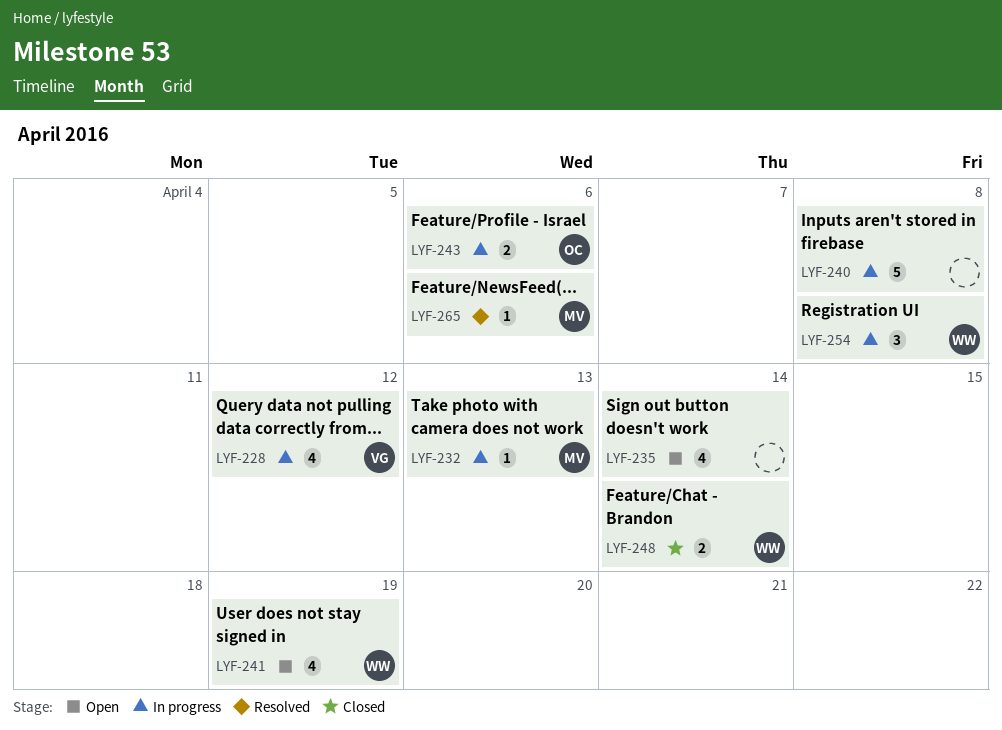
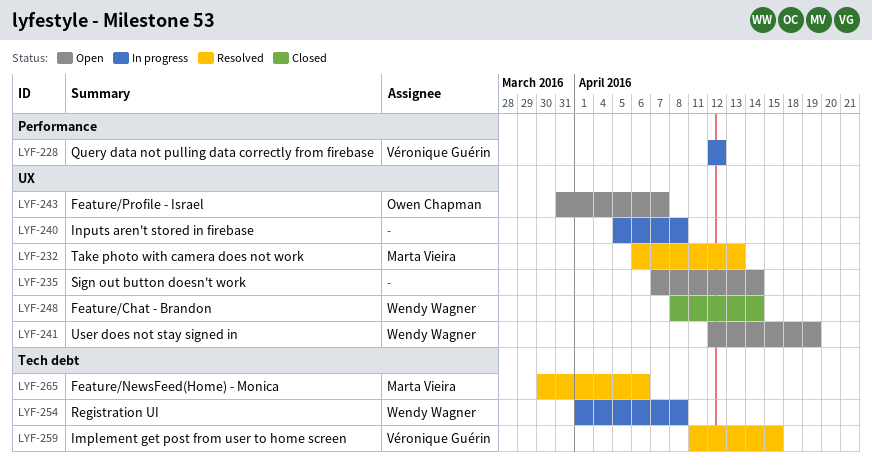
LYF-232, status: In progress -> Resolved
LYF-243, status: In progress -> Open
LYF-243, due: Apr 6 -> Apr 7
LYF-259: none -> present

